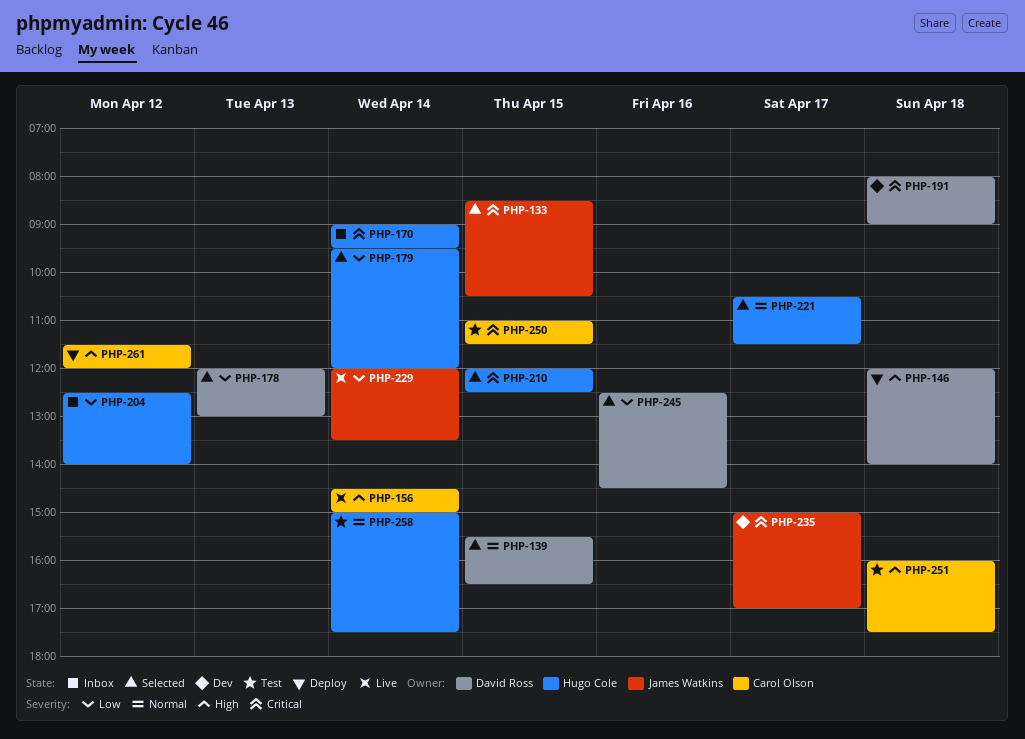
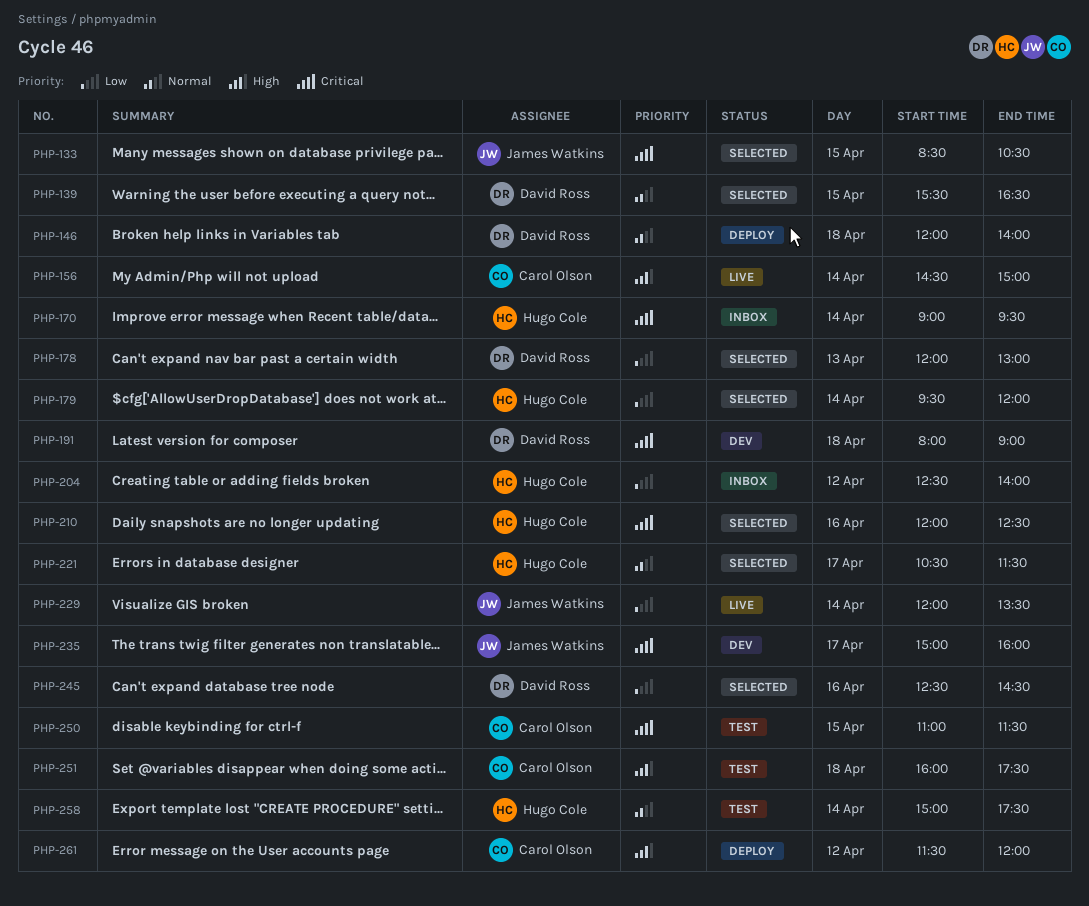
PHP-146, priority: High -> Normal
PHP-210, day: Apr 15 -> Apr 16
PHP-235, ends: 17:00 -> 16:00

